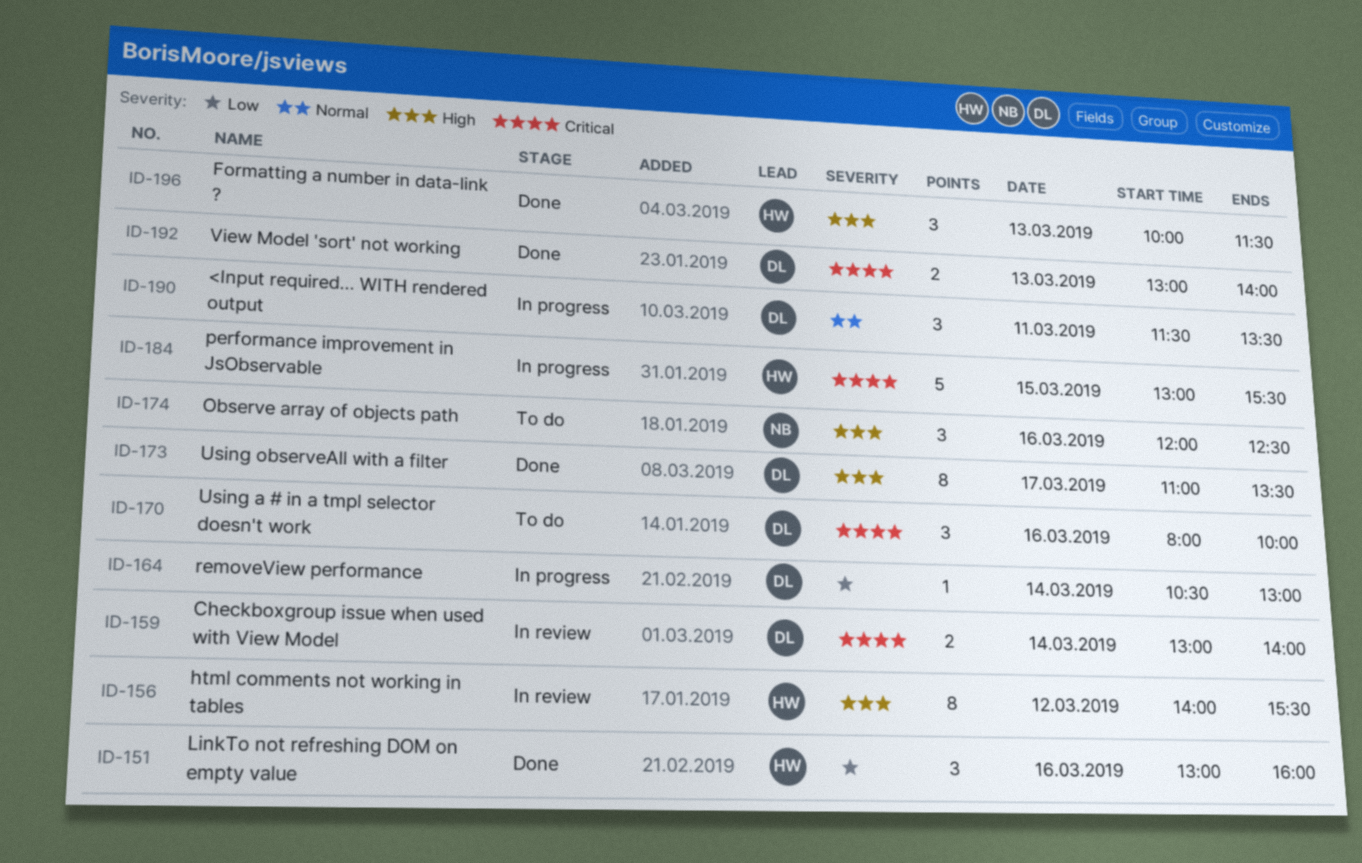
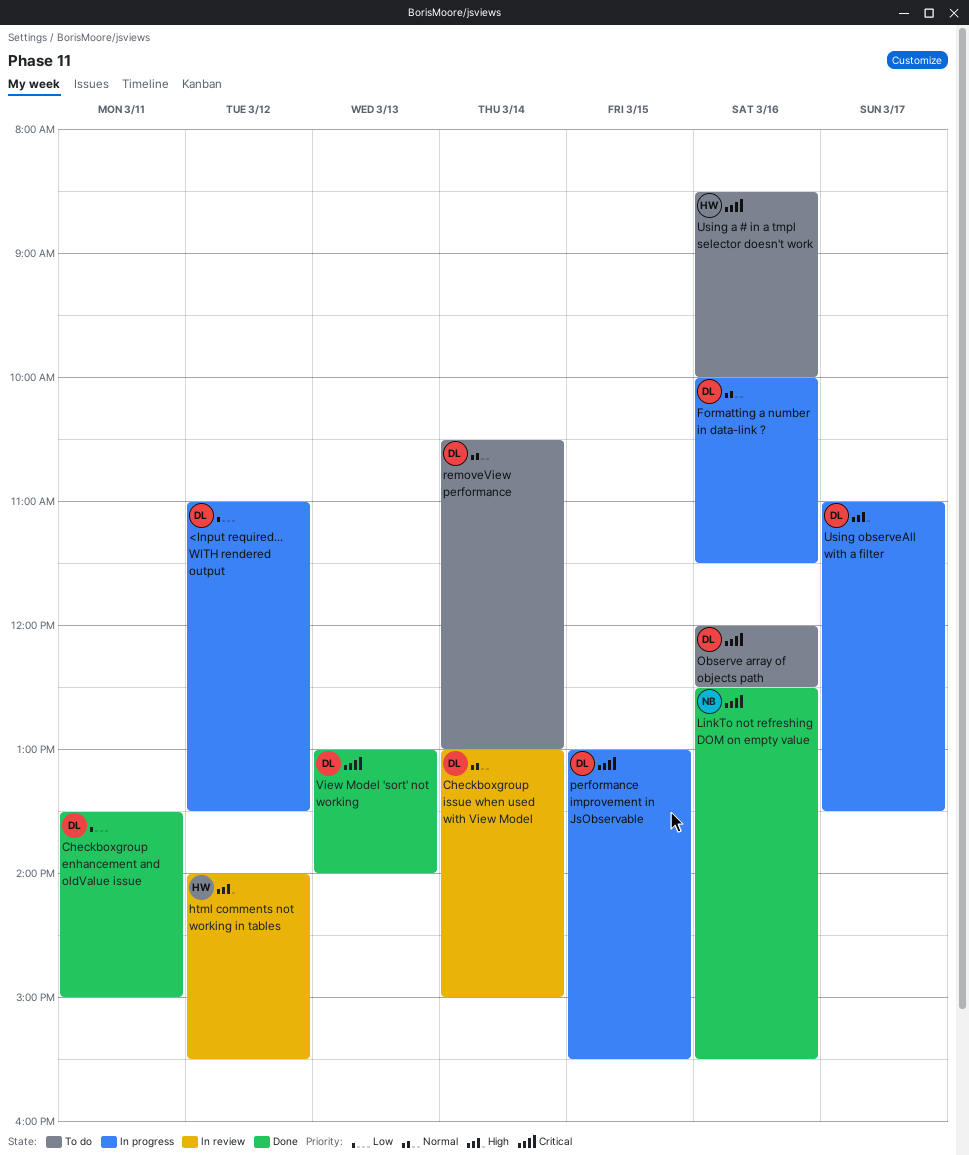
<Input required... WITH rendered output, priority: Normal -> Low
<Input required... WITH rendered output, day: Mar 11 -> Mar 12
<Input required... WITH rendered output, begins: 11:30 -> 11:00
Checkboxgroup enhancement and oldValue issue: none -> present
Checkboxgroup issue when used with View Model, priority: Critical -> Normal
Checkboxgroup issue when used with View Model, ends: 14:00 -> 15:00
Formatting a number in data-link ?, status: Done -> In progress
Formatting a number in data-link ?, owner: HW -> DL
Formatting a number in data-link ?, priority: High -> Normal
Formatting a number in data-link ?, day: Mar 13 -> Mar 16
LinkTo not refreshing DOM on empty value, owner: HW -> NB
LinkTo not refreshing DOM on empty value, priority: Low -> Critical
LinkTo not refreshing DOM on empty value, begins: 13:00 -> 12:30
LinkTo not refreshing DOM on empty value, ends: 16:00 -> 15:30
Observe array of objects path, owner: NB -> DL
Observe array of objects path, priority: High -> Critical
performance improvement in JsObservable, owner: HW -> DL
removeView performance, status: In progress -> To do
removeView performance, priority: Low -> Normal
Using a # in a tmpl selector doesn't work, owner: DL -> HW
Using a # in a tmpl selector doesn't work, begins: 08:00 -> 08:30
Using observeAll with a filter, status: Done -> In progress

